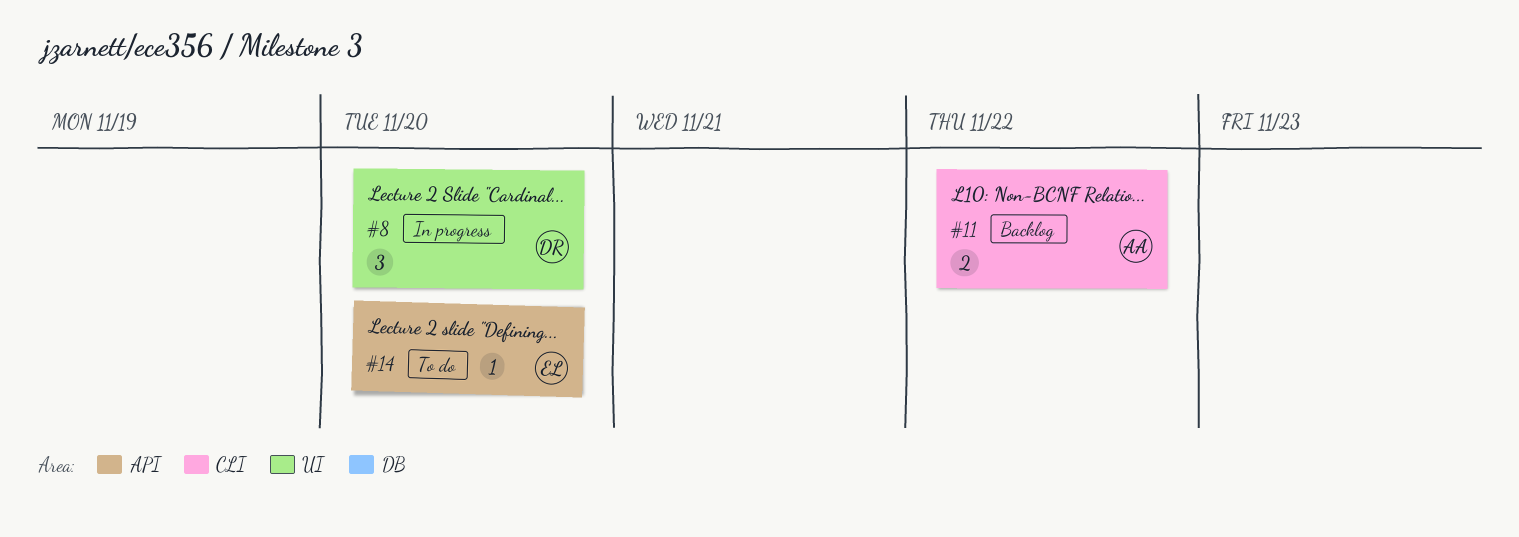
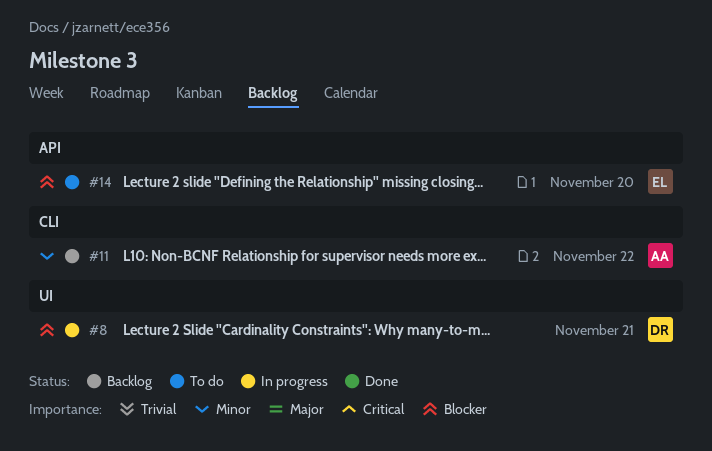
#8, due: Nov 20 -> Nov 21

